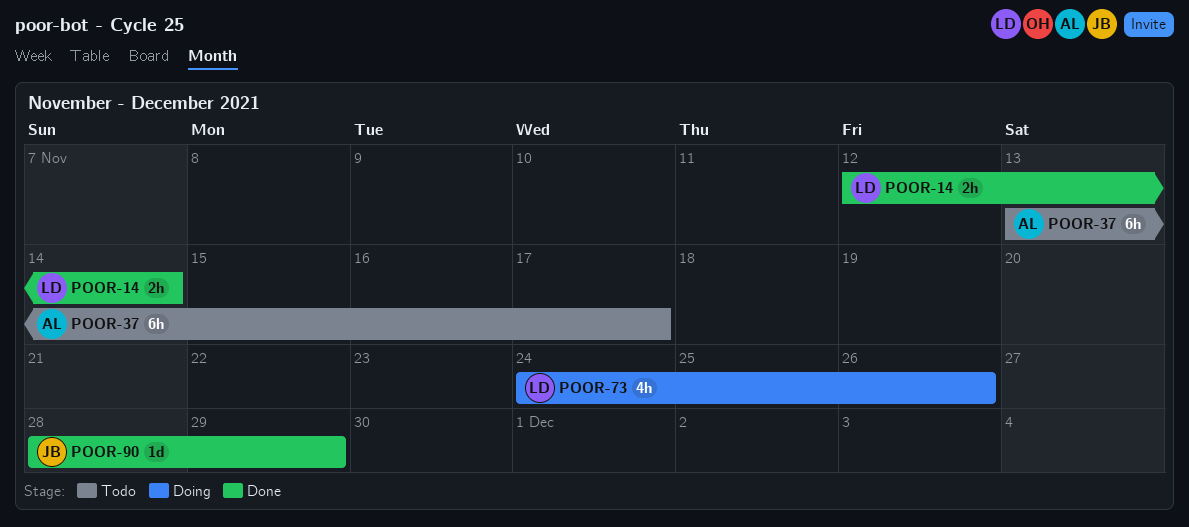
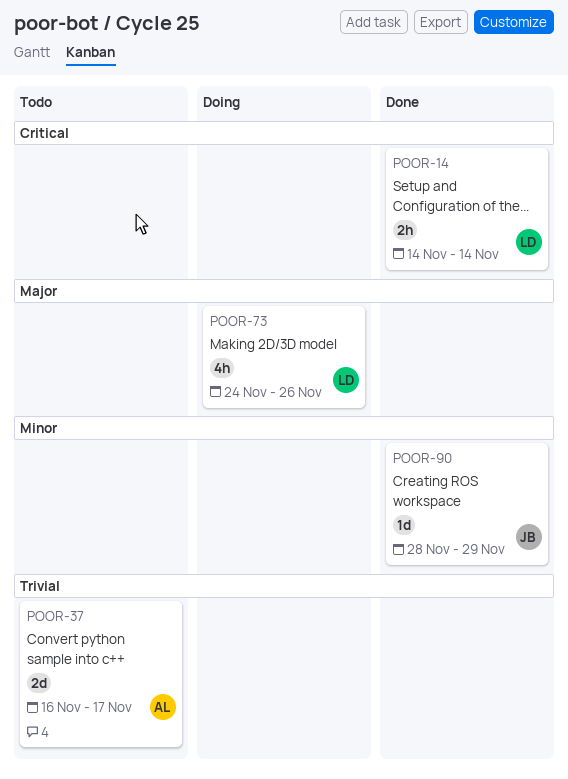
POOR-14, start: Nov 12 -> Nov 14
POOR-37, estimate: 6h -> 2d
POOR-37, start: Nov 13 -> Nov 16

